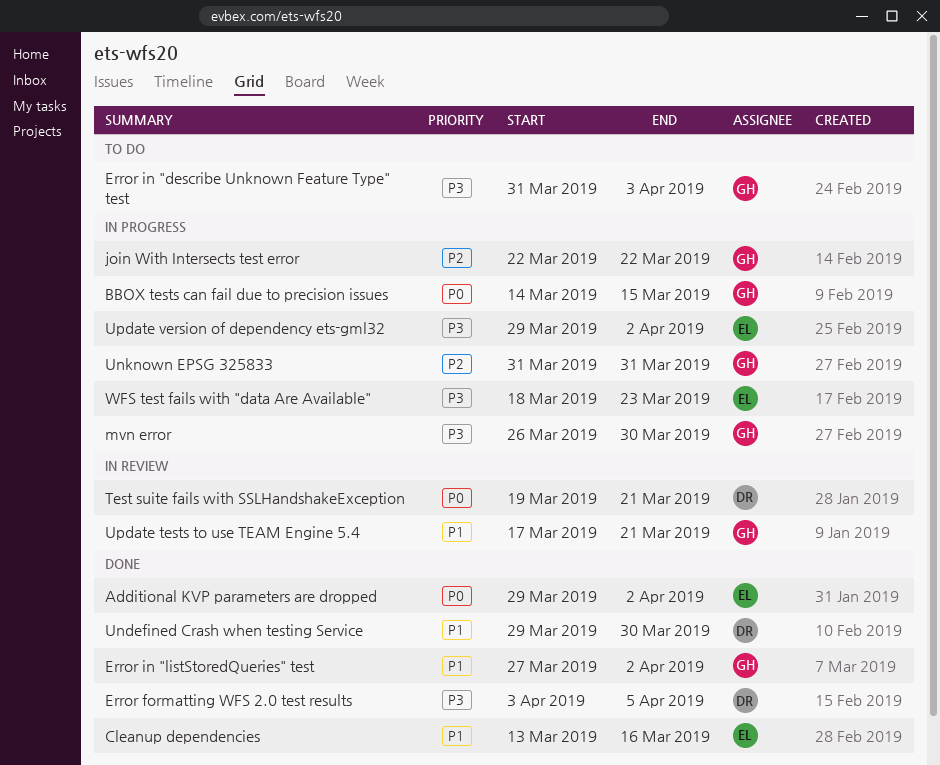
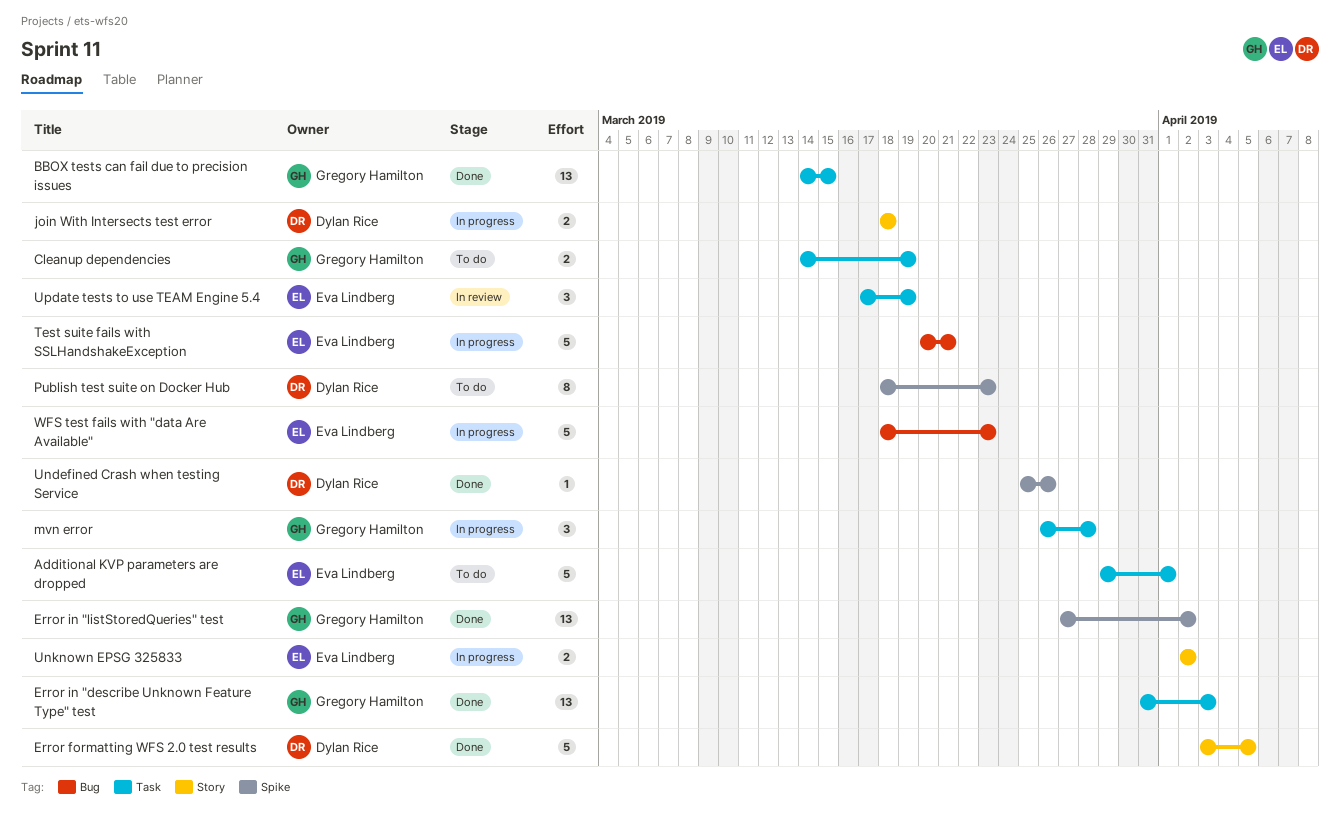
Additional KVP parameters are dropped, status: Done -> To do
Additional KVP parameters are dropped, due: Apr 2 -> Apr 1
BBOX tests can fail due to precision issues, status: In progress -> Done
Cleanup dependencies, status: Done -> To do
Cleanup dependencies, owner: Eva Lindberg -> Gregory Hamilton
Cleanup dependencies, start: Mar 13 -> Mar 14
Cleanup dependencies, due: Mar 16 -> Mar 19
Error in "describe Unknown Feature Type" test, status: To do -> Done
join With Intersects test error, owner: Gregory Hamilton -> Dylan Rice
join With Intersects test error, start: Mar 22 -> Mar 18
join With Intersects test error, due: Mar 22 -> Mar 18
mvn error, due: Mar 30 -> Mar 28
Publish test suite on Docker Hub: none -> present
Test suite fails with SSLHandshakeException, status: In review -> In progress
Test suite fails with SSLHandshakeException, owner: Dylan Rice -> Eva Lindberg
Test suite fails with SSLHandshakeException, start: Mar 19 -> Mar 20
Undefined Crash when testing Service, start: Mar 29 -> Mar 25
Undefined Crash when testing Service, due: Mar 30 -> Mar 26
Unknown EPSG 325833, owner: Gregory Hamilton -> Eva Lindberg
Unknown EPSG 325833, start: Mar 31 -> Apr 2
Unknown EPSG 325833, due: Mar 31 -> Apr 2
Update tests to use TEAM Engine 5.4, owner: Gregory Hamilton -> Eva Lindberg
Update tests to use TEAM Engine 5.4, due: Mar 21 -> Mar 19
Update version of dependency ets-gml32: present -> none

